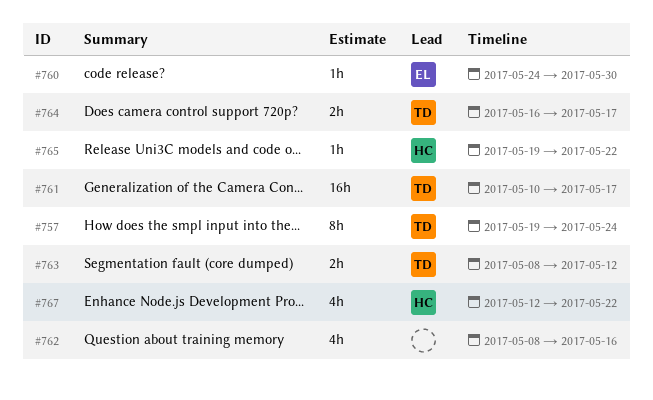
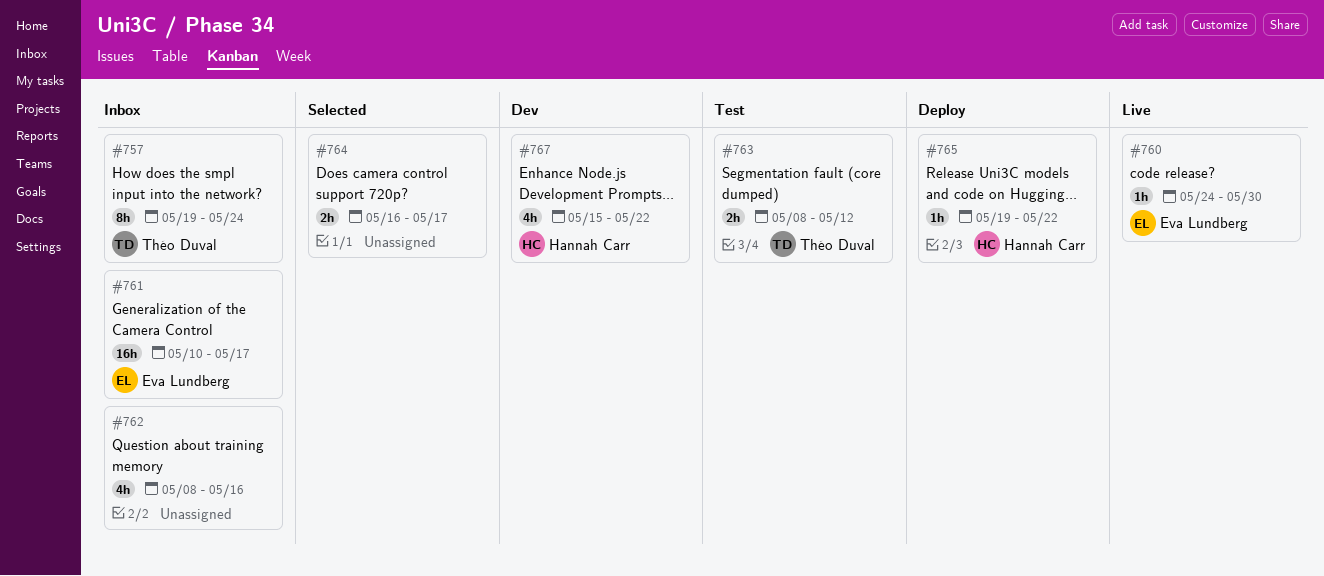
#761, owner: Théo Duval -> Eva Lundberg
#764, owner: Théo Duval -> none
#767, start: May 12 -> May 15

